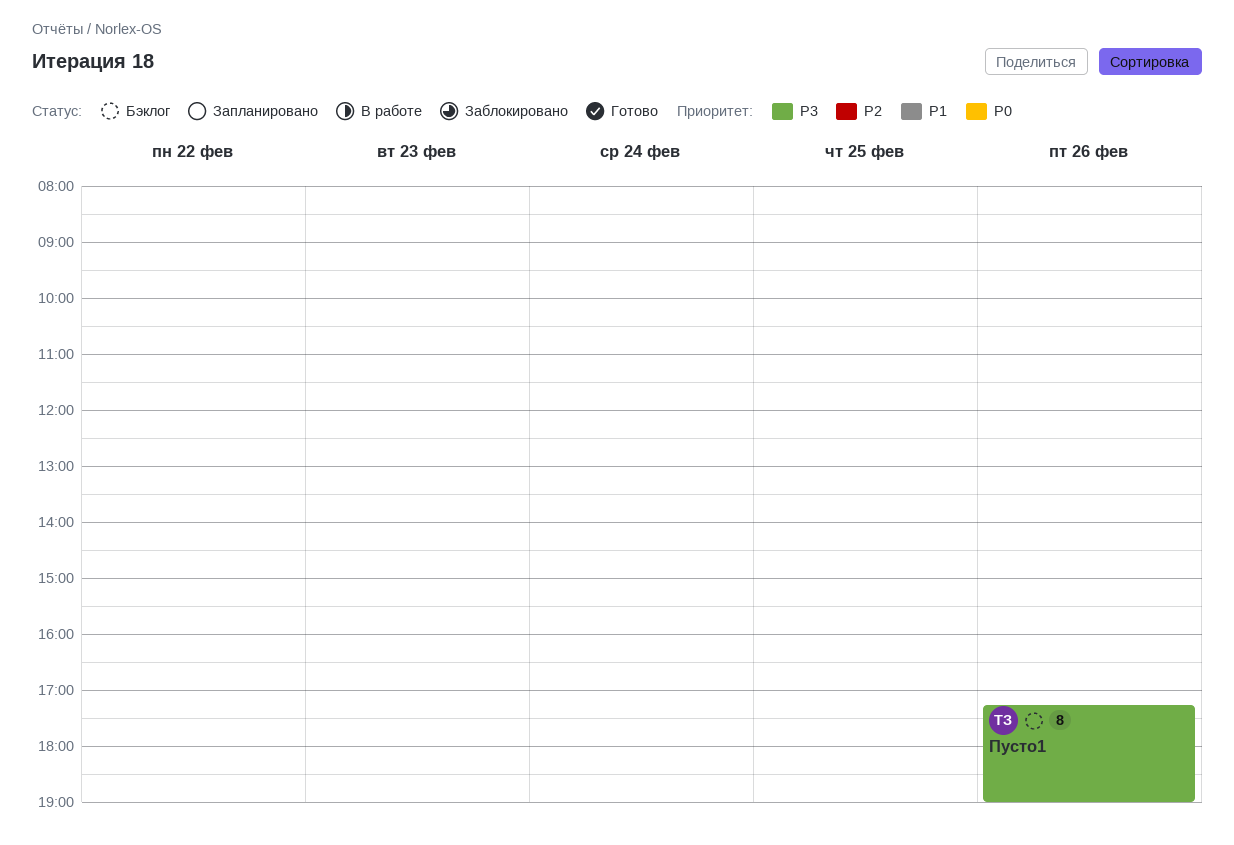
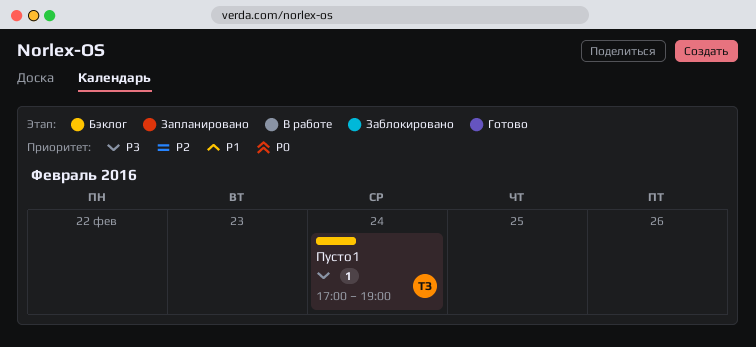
Пусто1, estimate: 8 -> 1
Пусто1, day: Feb 26 -> Feb 24
Пусто1, begins: 17:15 -> 17:00

